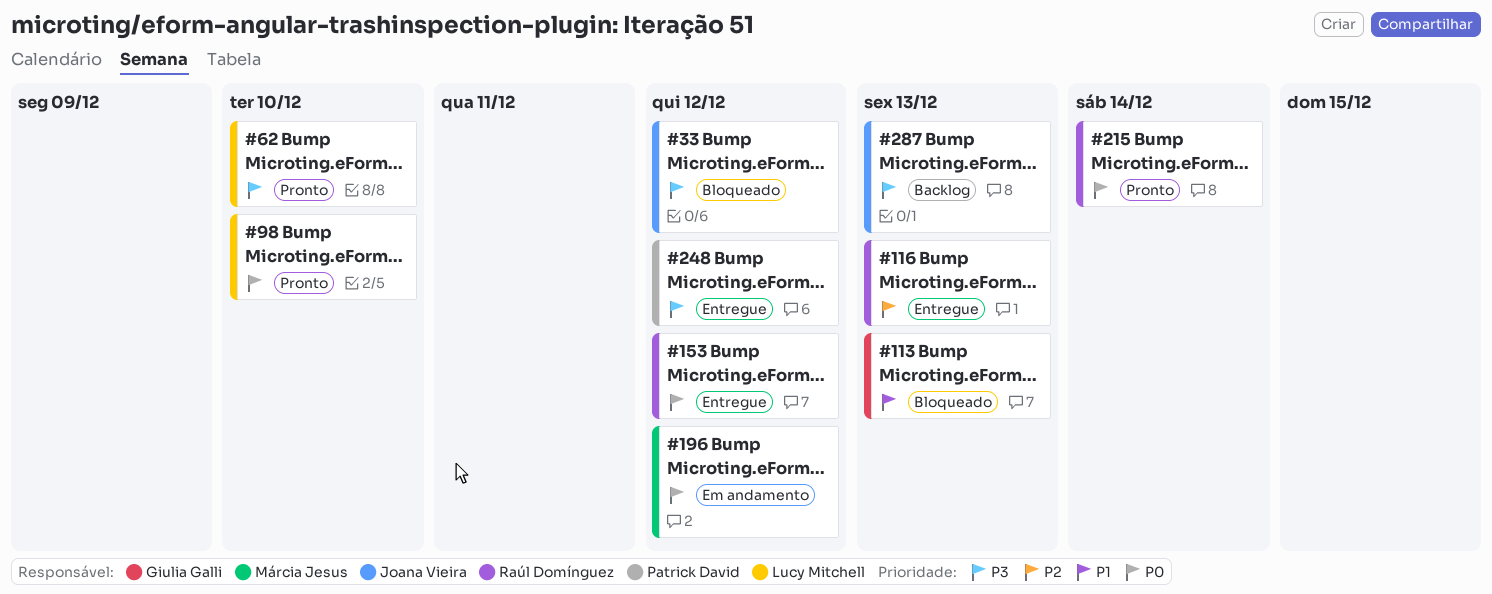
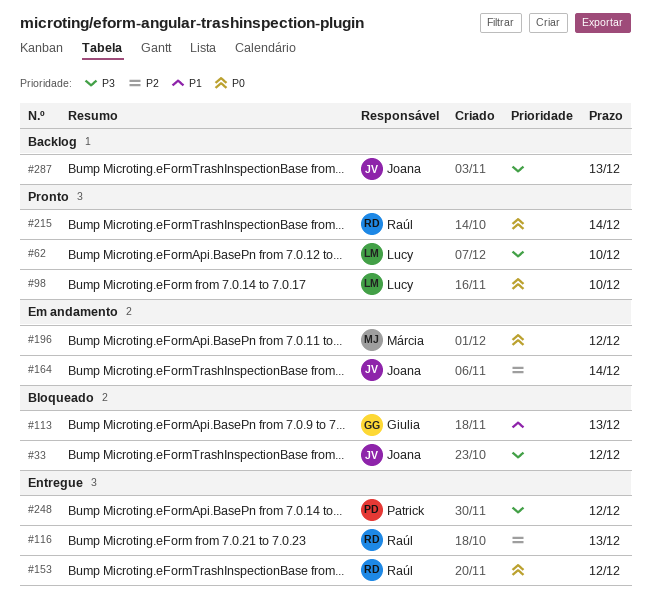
#164: none -> present

